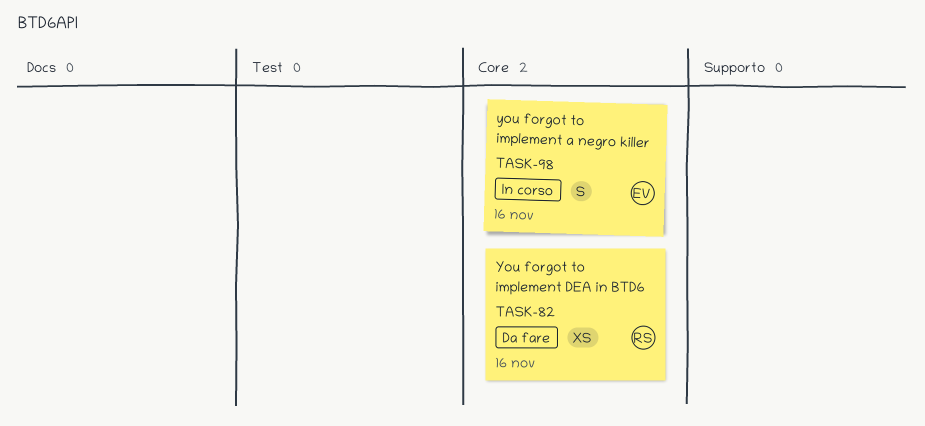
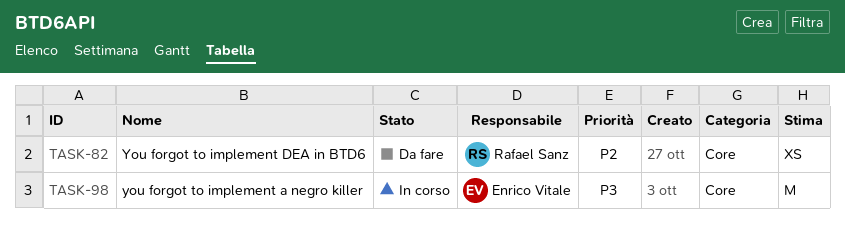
TASK-98, estimate: S -> M

